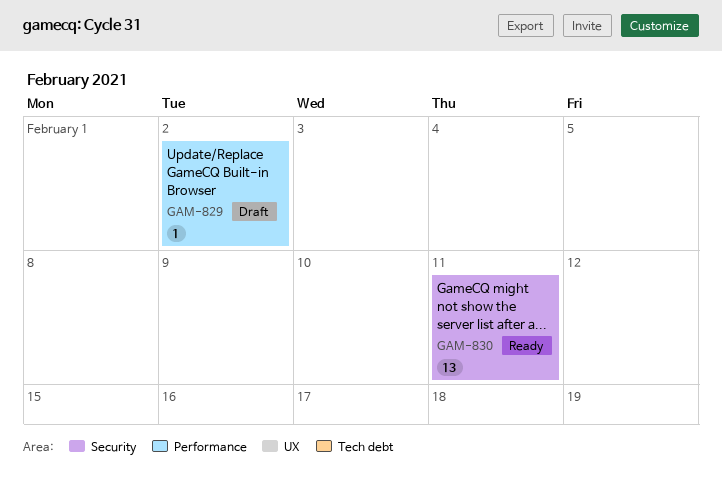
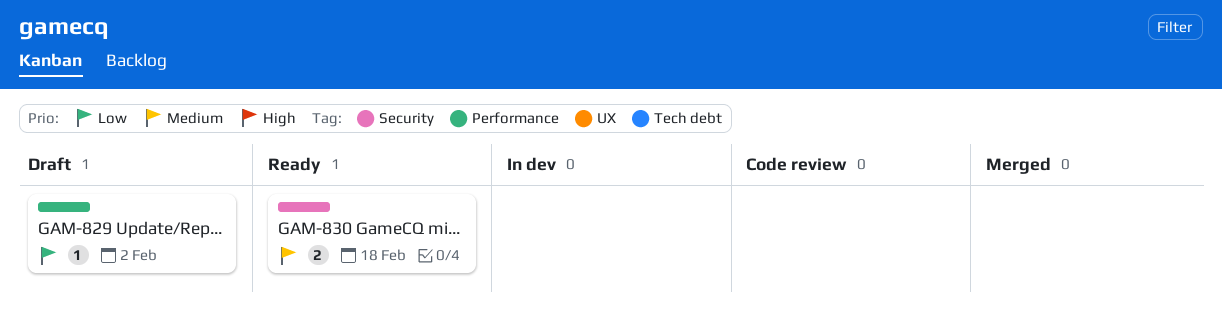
GAM-830, estimate: 13 -> 2
GAM-830, due: Feb 11 -> Feb 18

